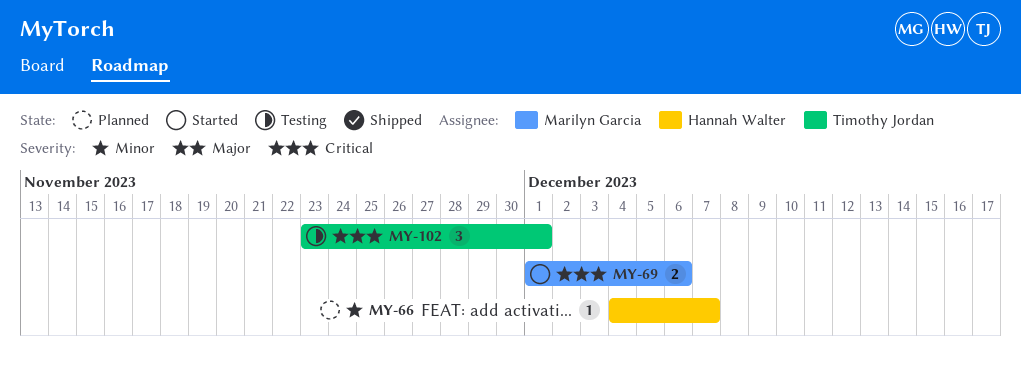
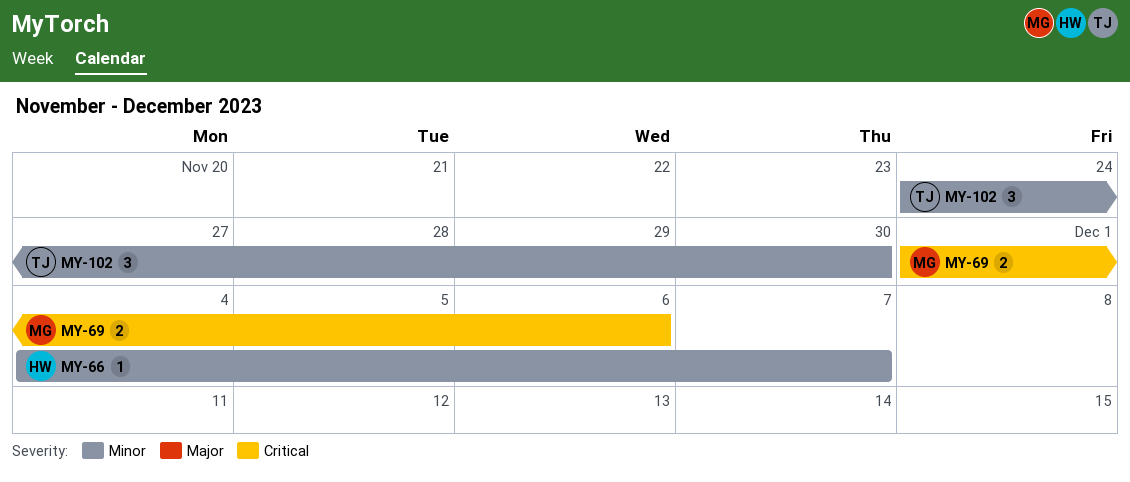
MY-102, priority: Critical -> Minor
MY-102, start: Nov 23 -> Nov 24
MY-102, due: Dec 1 -> Nov 30

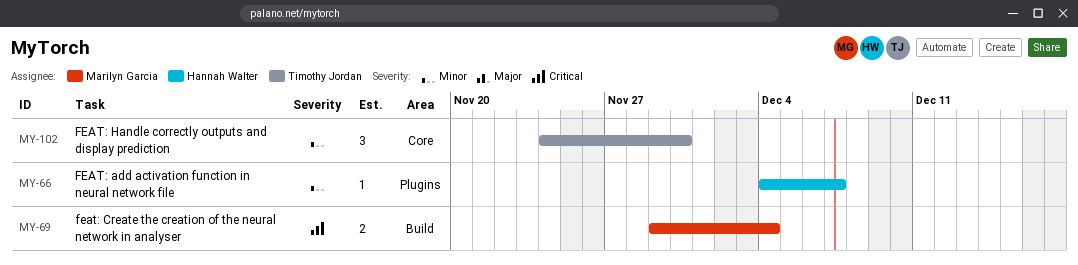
MY-69, start: Dec 1 -> Nov 29
MY-69, due: Dec 6 -> Dec 4

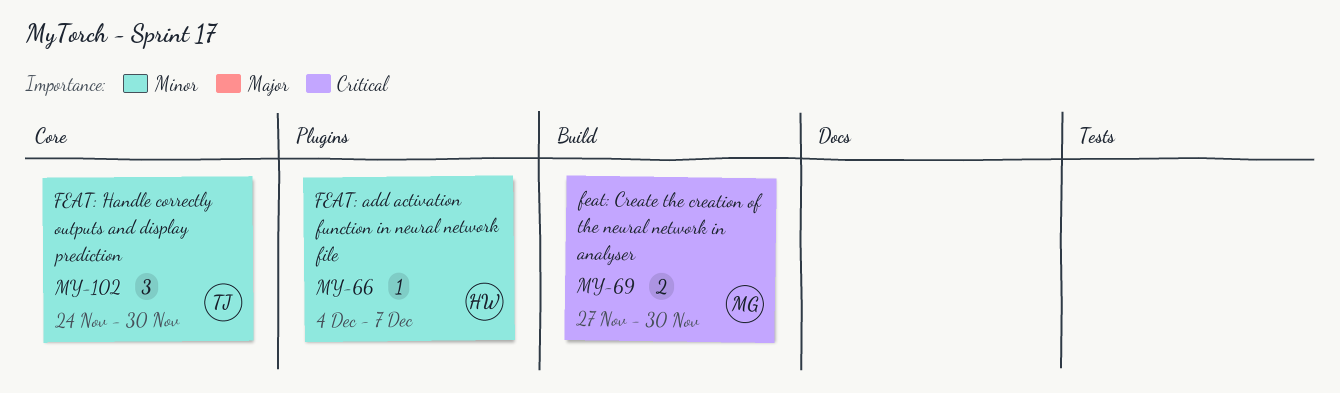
MY-69, start: Nov 29 -> Nov 27
MY-69, due: Dec 4 -> Nov 30

